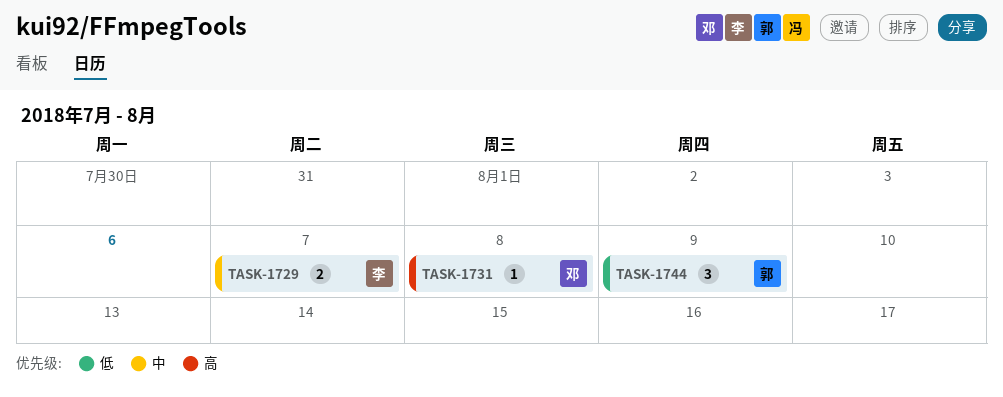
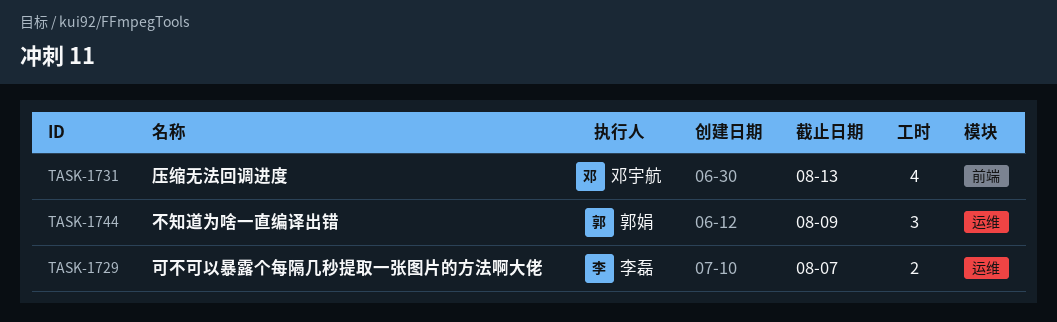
TASK-1731, estimate: 1 -> 4
TASK-1731, due: Aug 8 -> Aug 13

